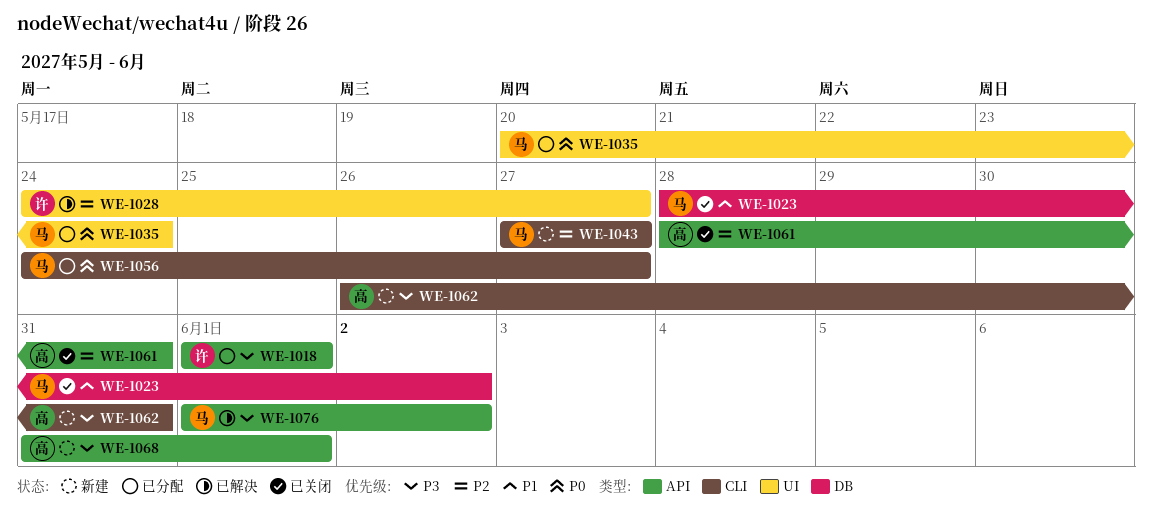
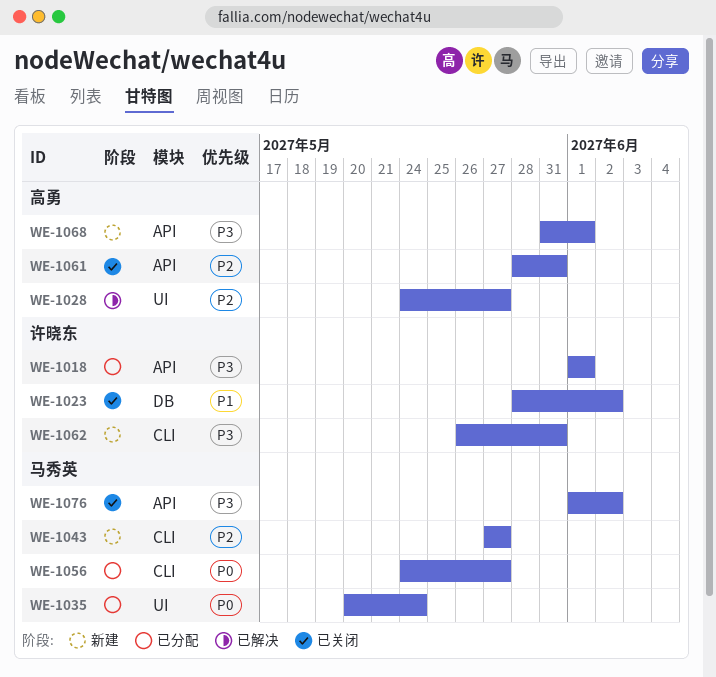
WE-1023, owner: 马秀英 -> 许晓东
WE-1028, owner: 许晓东 -> 高勇
WE-1062, owner: 高勇 -> 许晓东
WE-1076, status: 已解决 -> 已关闭

